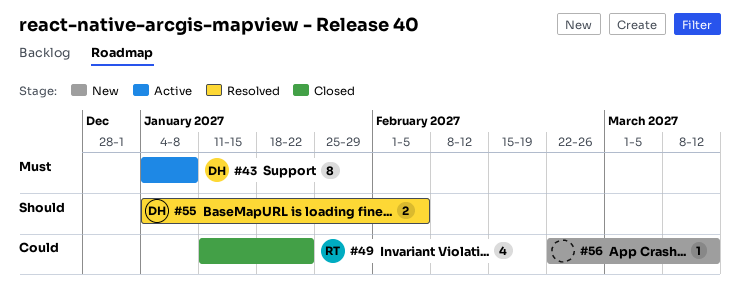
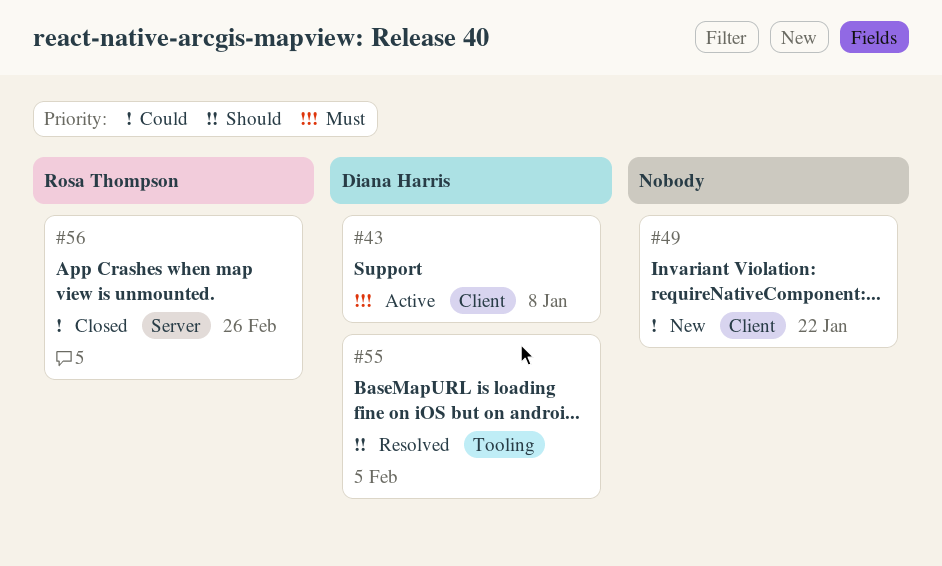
#49, status: Closed -> New
#49, owner: Rosa Thompson -> none
#56, status: New -> Closed
#56, owner: none -> Rosa Thompson
#56, due: Mar 12 -> Feb 26

